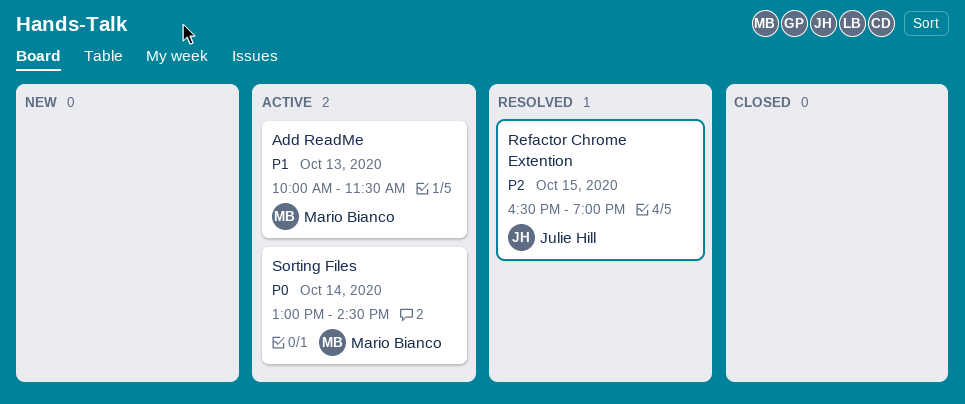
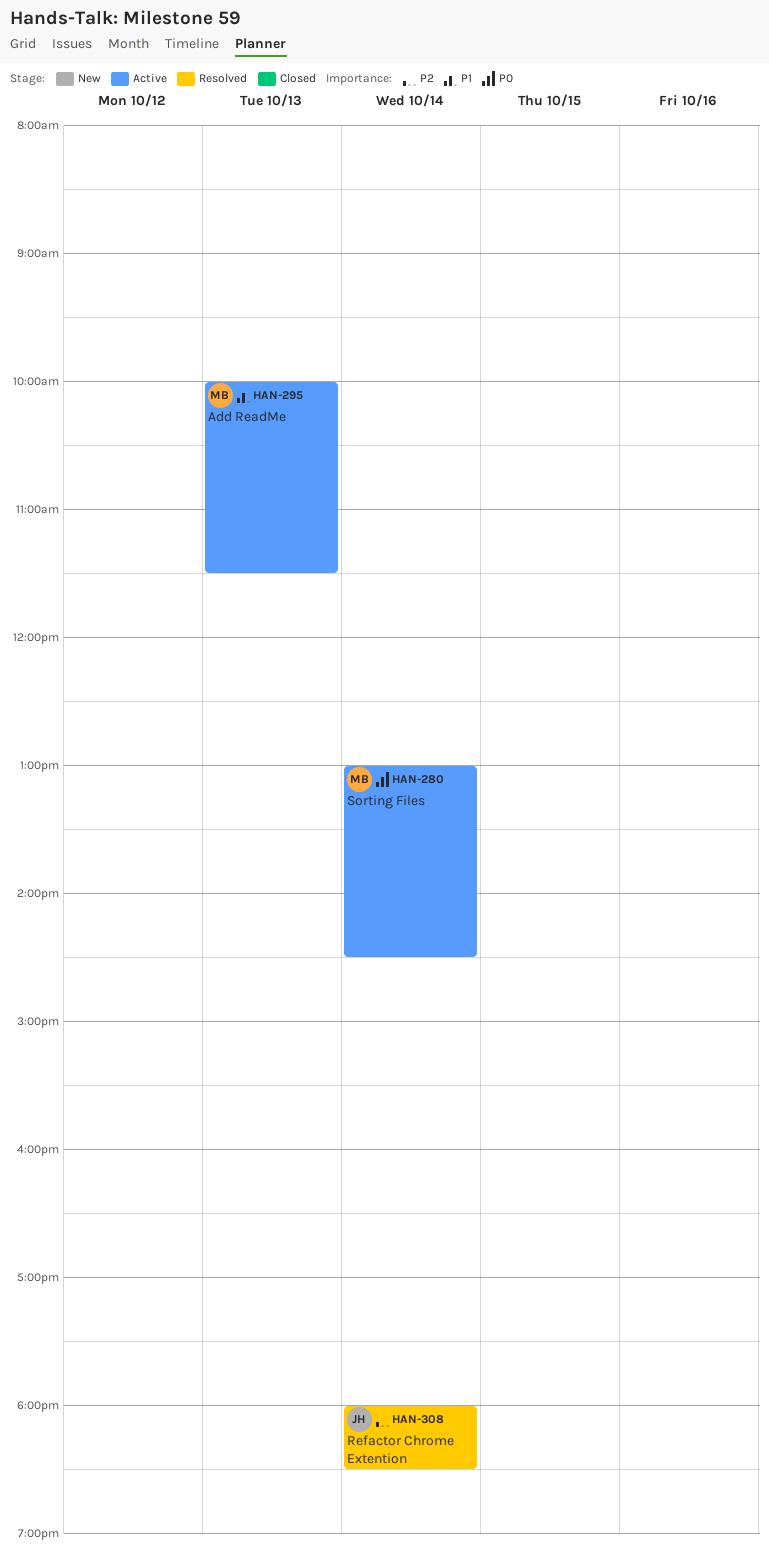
Refactor Chrome Extention, day: Oct 15 -> Oct 14
Refactor Chrome Extention, begins: 16:30 -> 18:00
Refactor Chrome Extention, ends: 19:00 -> 18:30

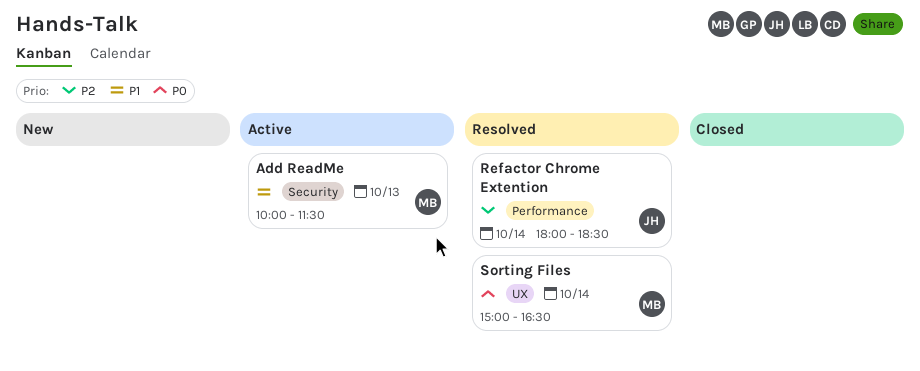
Sorting Files, status: Active -> Resolved
Sorting Files, begins: 13:00 -> 15:00
Sorting Files, ends: 14:30 -> 16:30

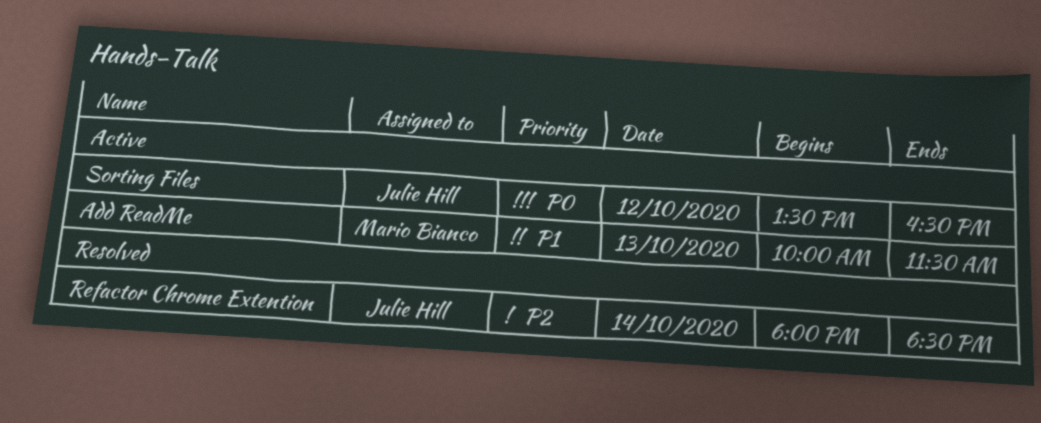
Sorting Files, status: Resolved -> Active
Sorting Files, owner: Mario Bianco -> Julie Hill
Sorting Files, day: Oct 14 -> Oct 12
Sorting Files, begins: 15:00 -> 13:30

